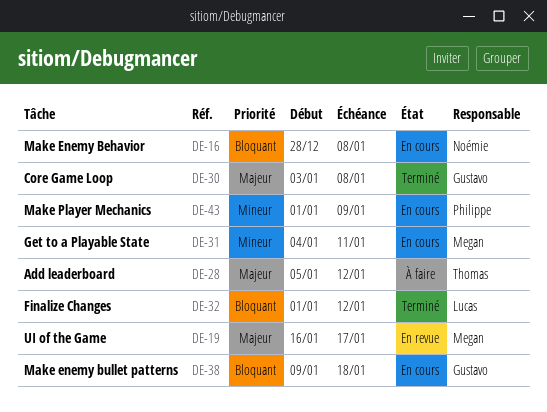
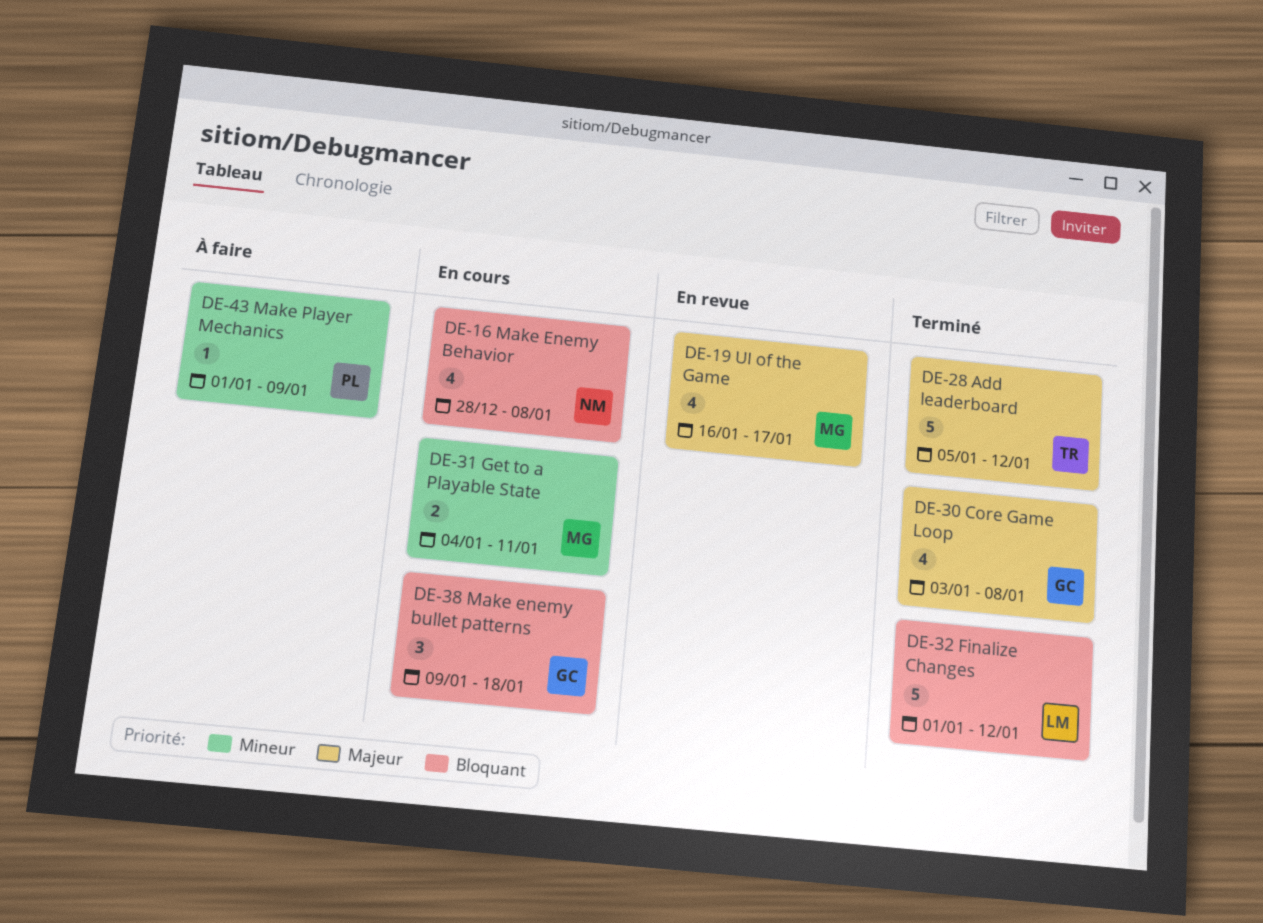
DE-28, status: À faire -> Terminé
DE-43, status: En cours -> À faire

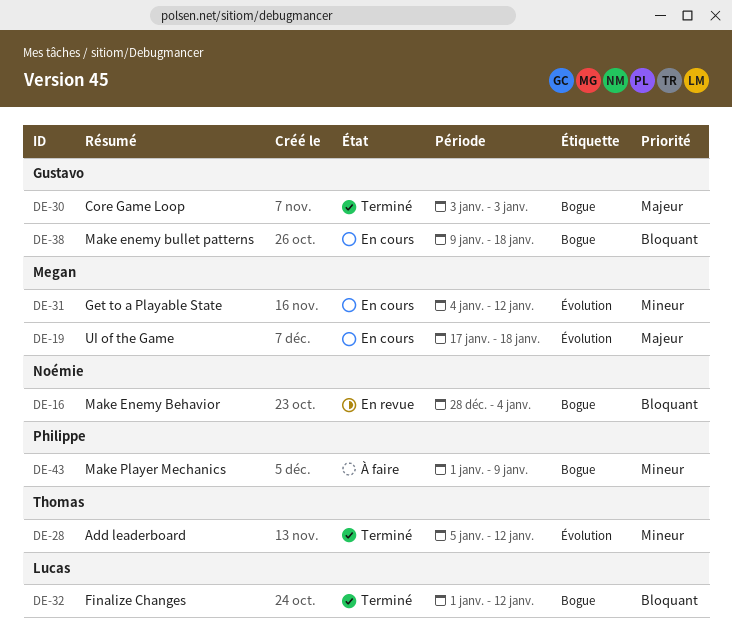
DE-16, status: En cours -> En revue
DE-16, due: Jan 8 -> Jan 4
DE-19, status: En revue -> En cours
DE-19, start: Jan 16 -> Jan 17
DE-19, due: Jan 17 -> Jan 18
DE-28, priority: Majeur -> Mineur
DE-30, due: Jan 8 -> Jan 3
DE-31, due: Jan 11 -> Jan 12

